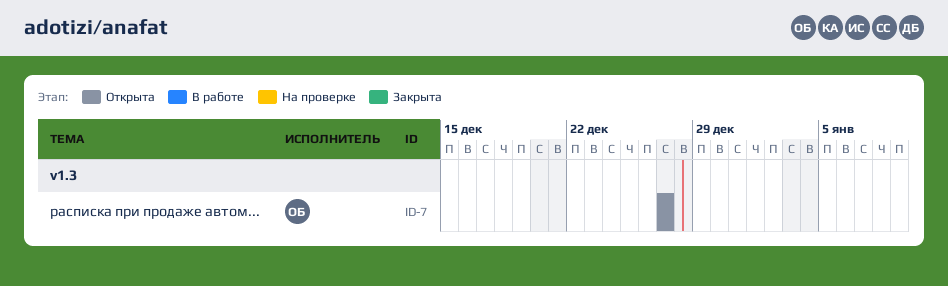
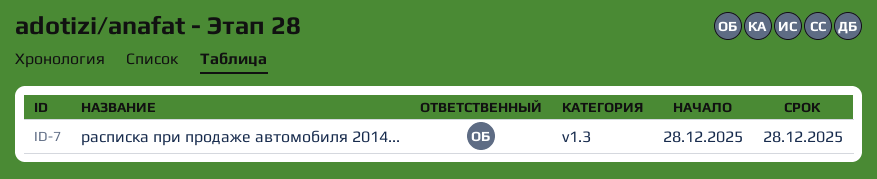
ID-7, start: Dec 27 -> Dec 28
ID-7, due: Dec 27 -> Dec 28

